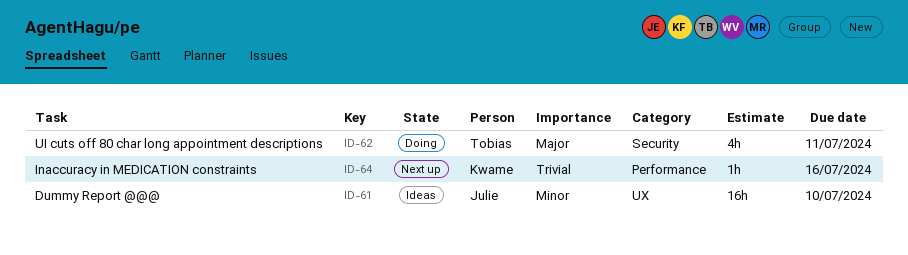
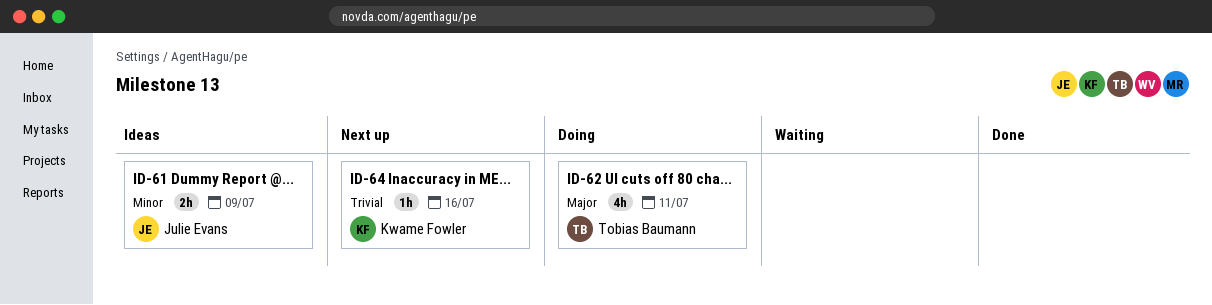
ID-61, estimate: 16h -> 2h
ID-61, due: Jul 10 -> Jul 9

